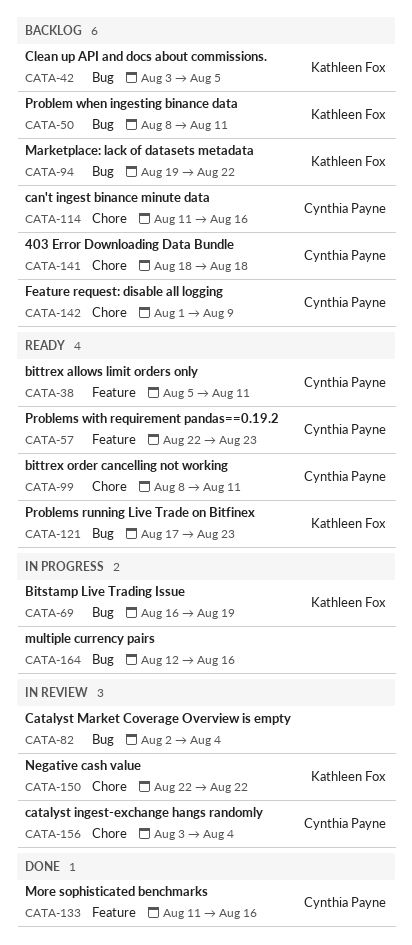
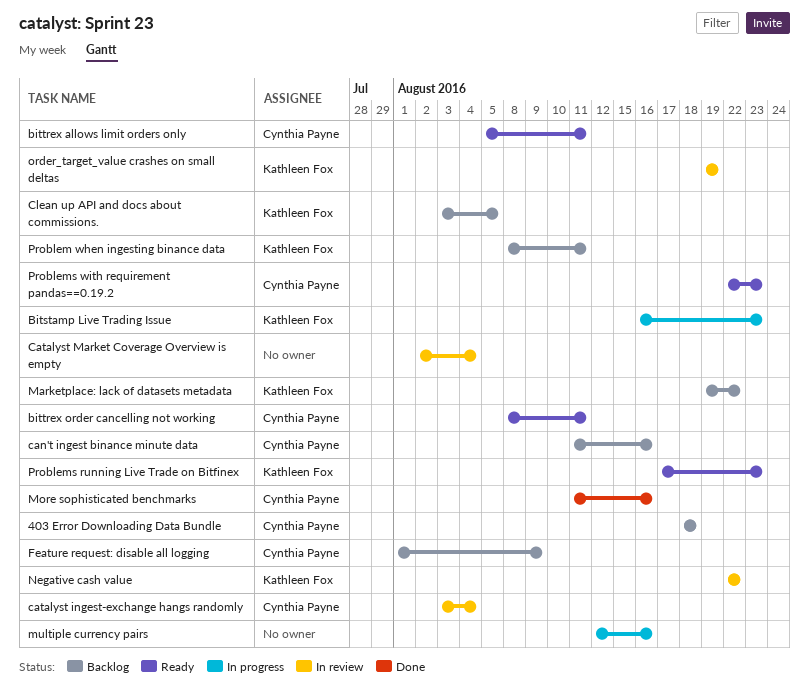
Bitstamp Live Trading Issue, due: Aug 19 -> Aug 23
order_target_value crashes on small deltas: none -> present

